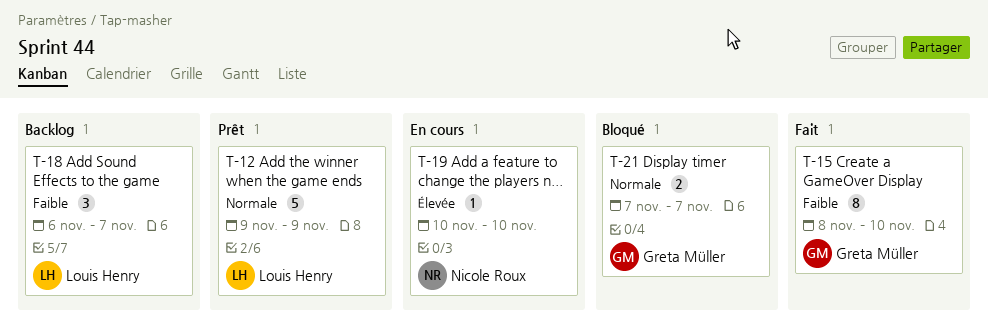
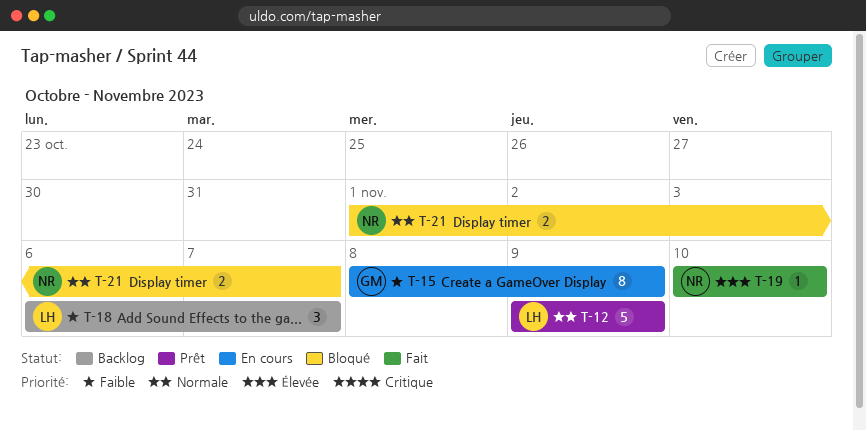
T-15, status: Fait -> En cours
T-15, due: Nov 10 -> Nov 9
T-19, status: En cours -> Fait
T-21, owner: Greta Müller -> Nicole Roux
T-21, start: Nov 7 -> Nov 1

